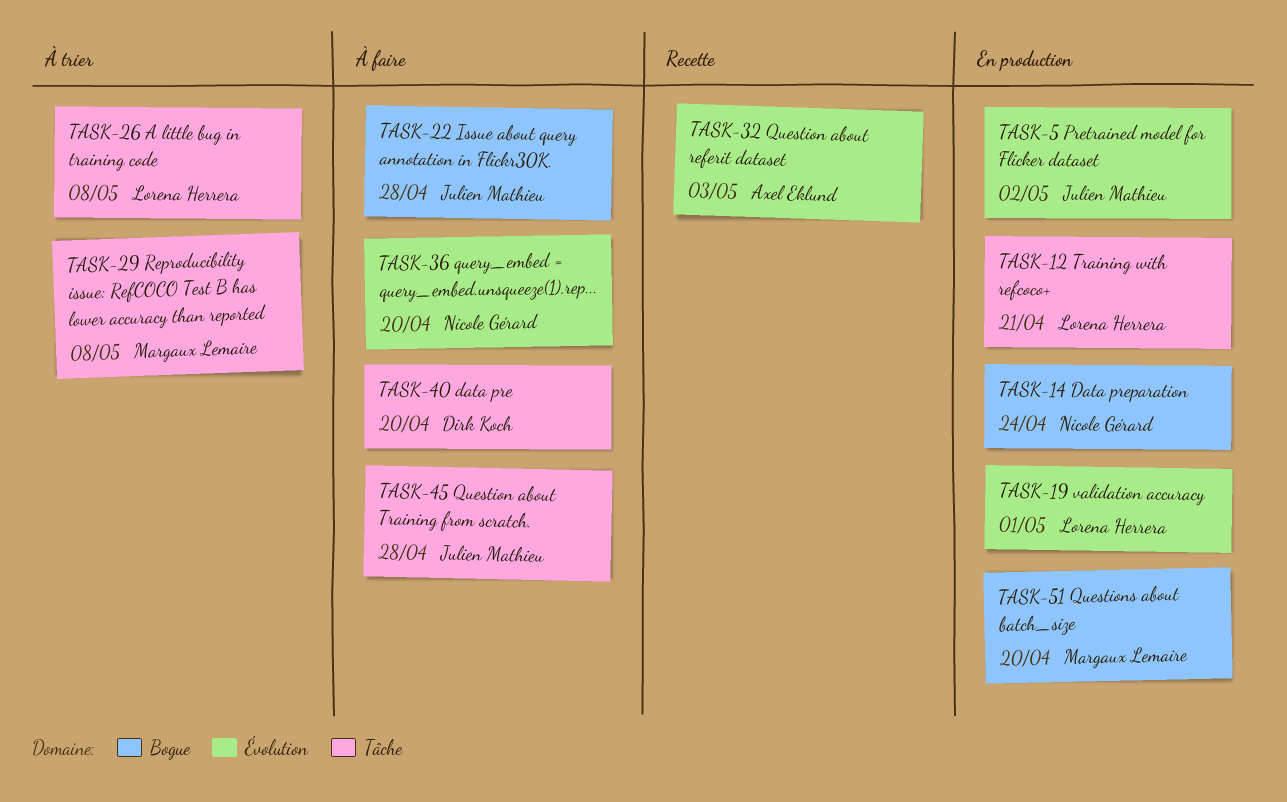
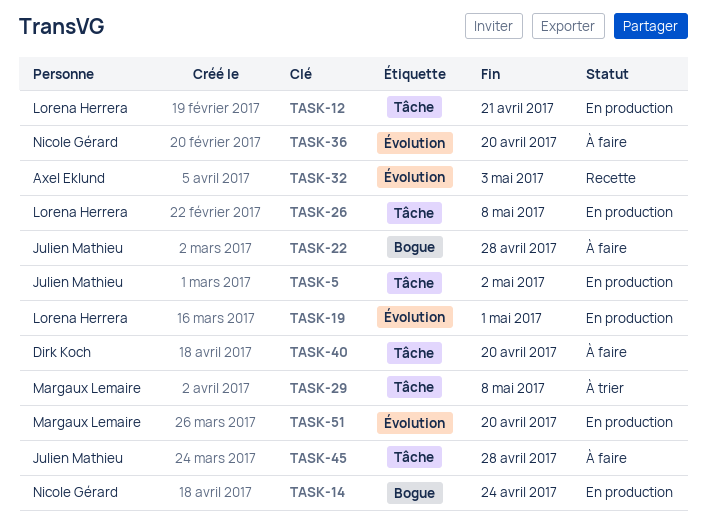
TASK-5, label: Évolution -> Tâche
TASK-26, status: À trier -> En production
TASK-51, label: Bogue -> Évolution

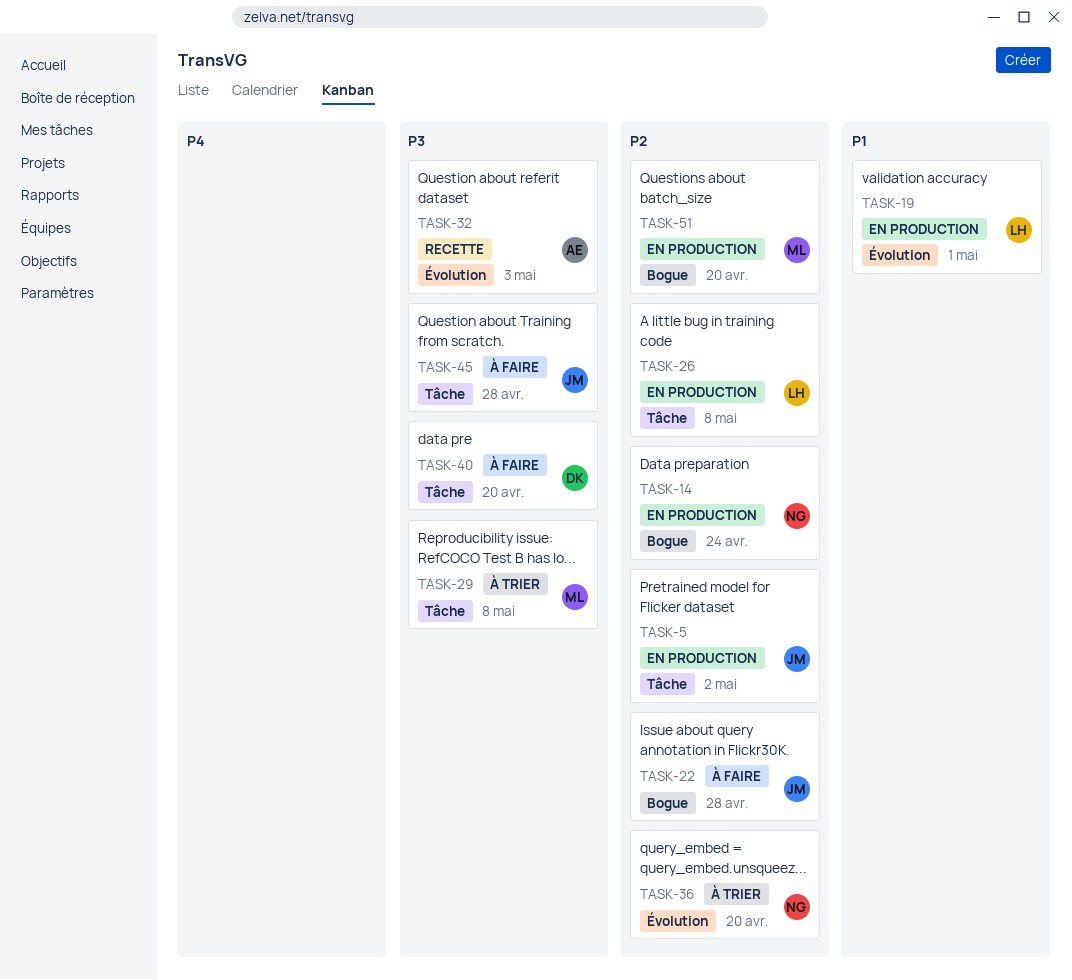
TASK-12: present -> none
TASK-36, status: À faire -> À trier
TASK-51, label: Évolution -> Bogue

